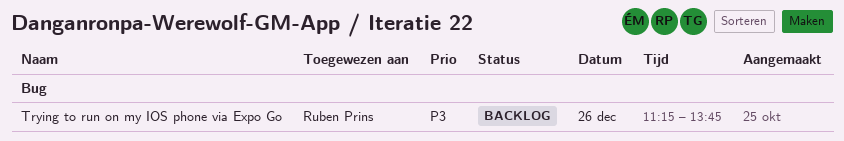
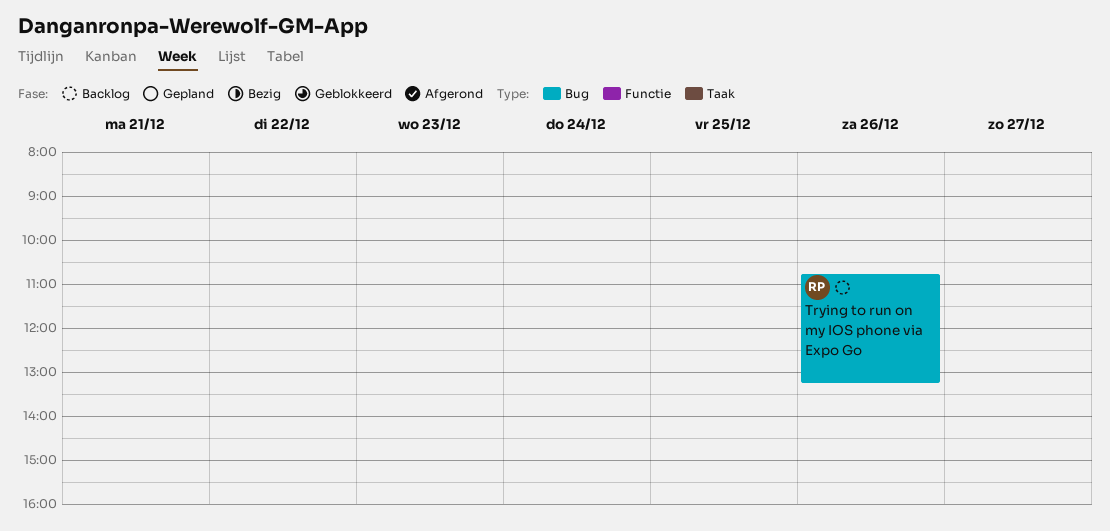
Trying to run on my IOS phone via Expo Go, begins: 11:15 -> 10:45
Trying to run on my IOS phone via Expo Go, ends: 13:45 -> 13:15

